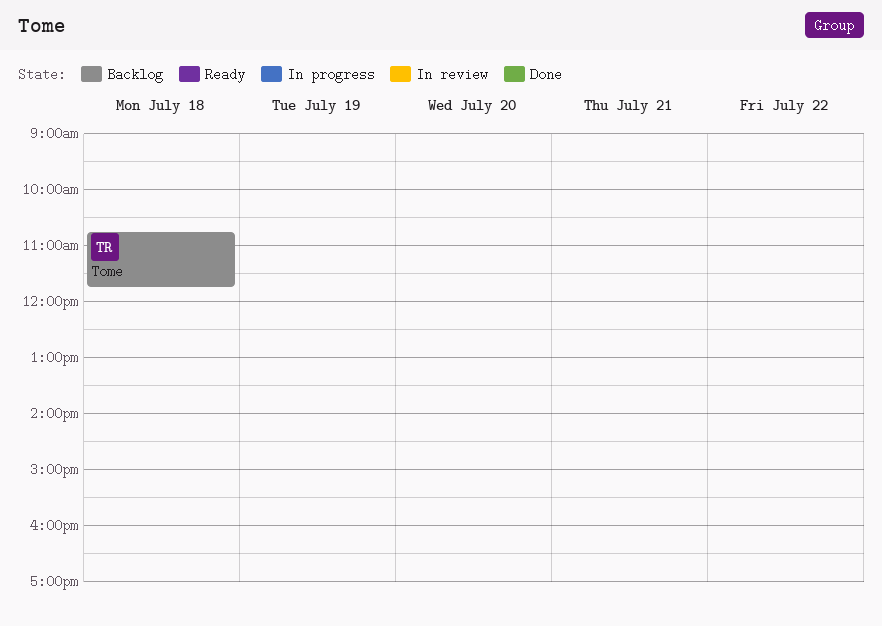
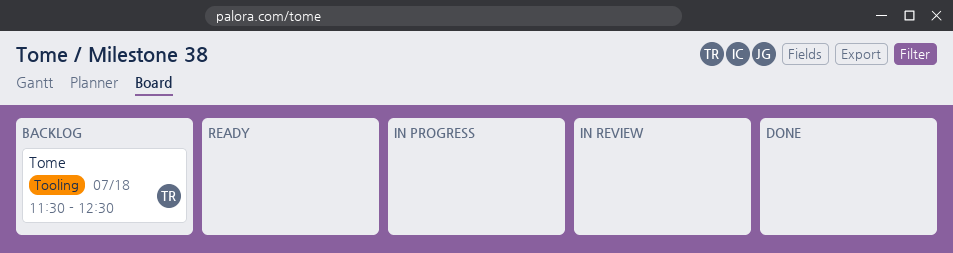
Tome, begins: 10:45 -> 11:30
Tome, ends: 11:45 -> 12:30

